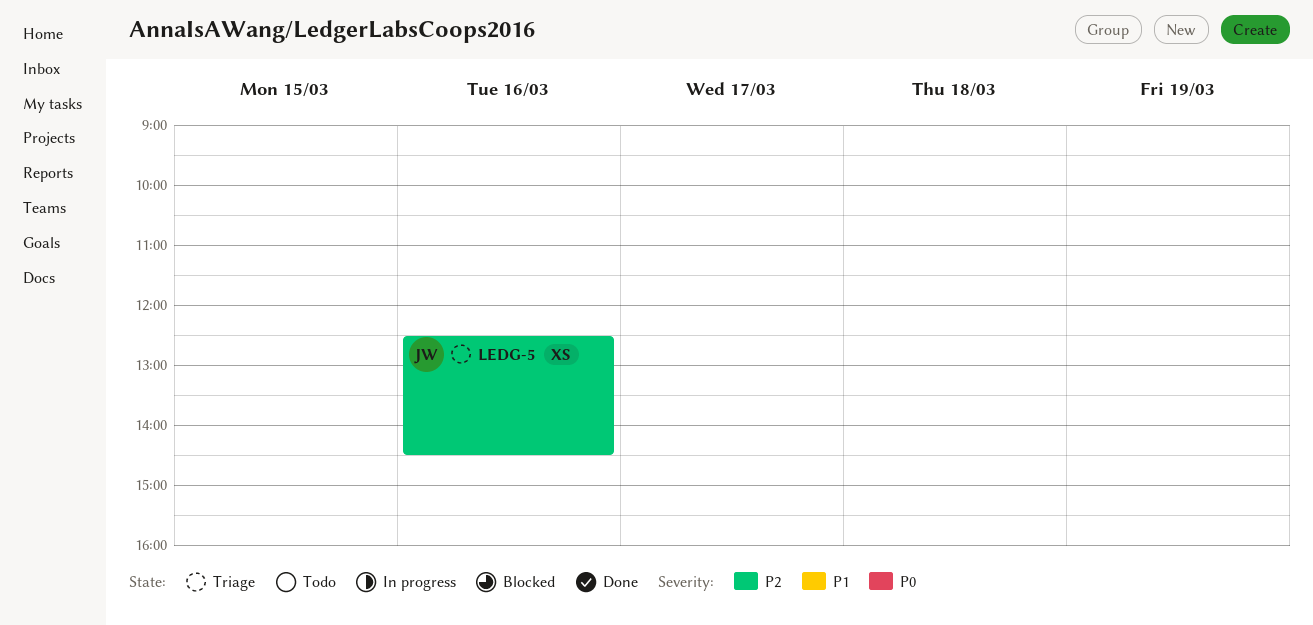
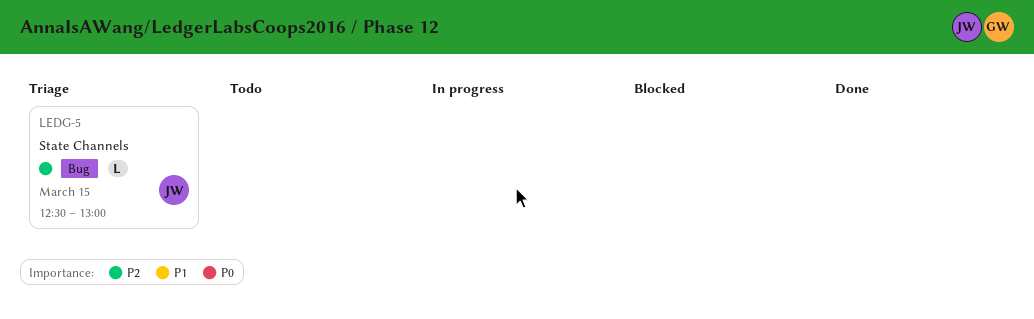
LEDG-5, estimate: XS -> L
LEDG-5, day: Mar 16 -> Mar 15
LEDG-5, ends: 14:30 -> 13:00

